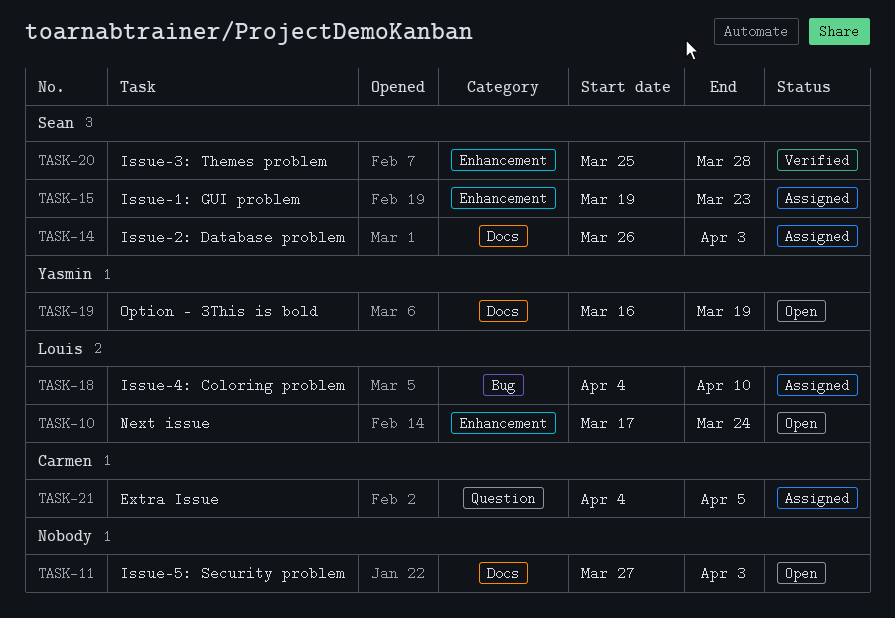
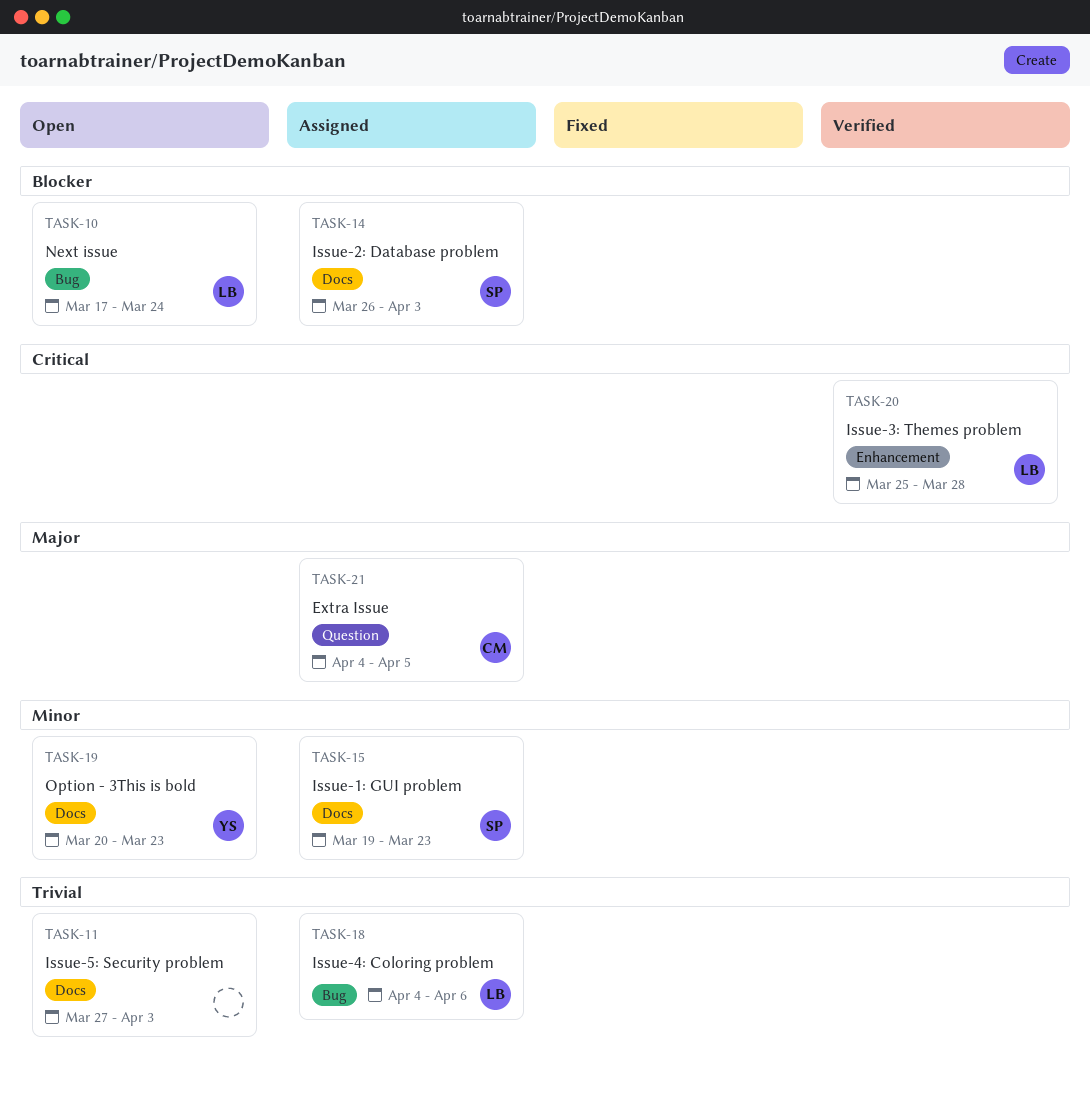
TASK-10, label: Enhancement -> Bug
TASK-15, label: Enhancement -> Docs
TASK-18, due: Apr 10 -> Apr 6
TASK-19, start: Mar 16 -> Mar 20
TASK-19, due: Mar 19 -> Mar 23
TASK-20, owner: Sean -> Louis

